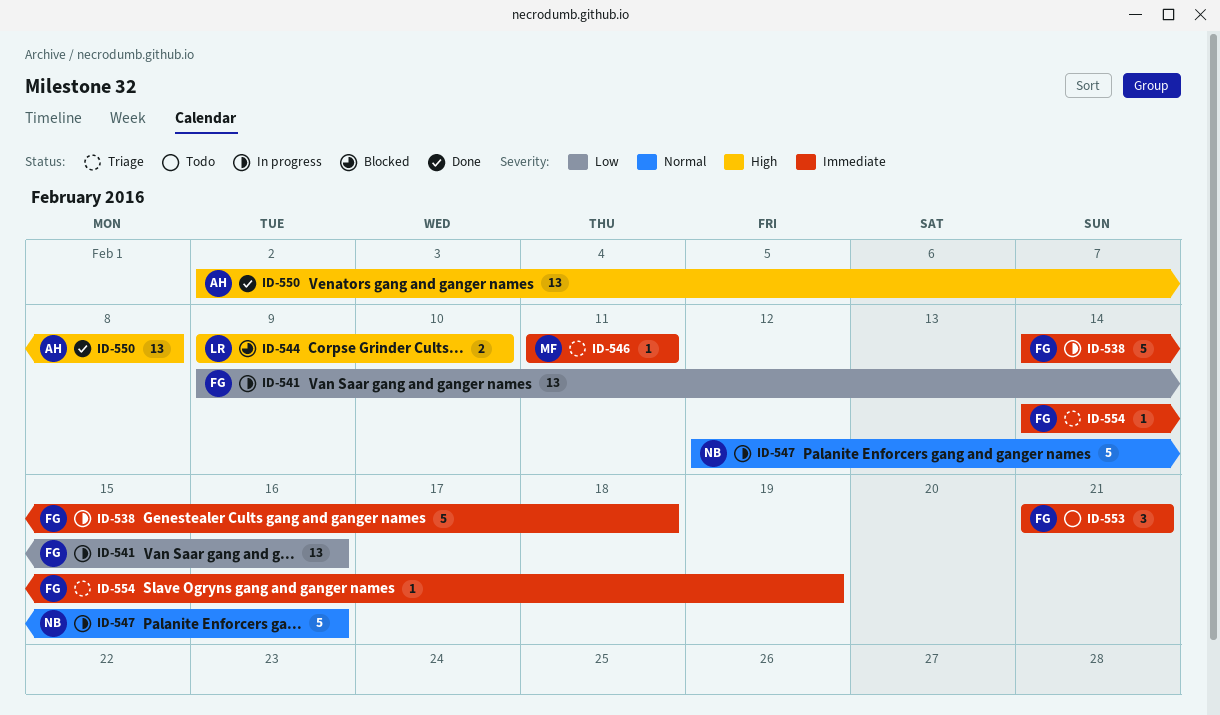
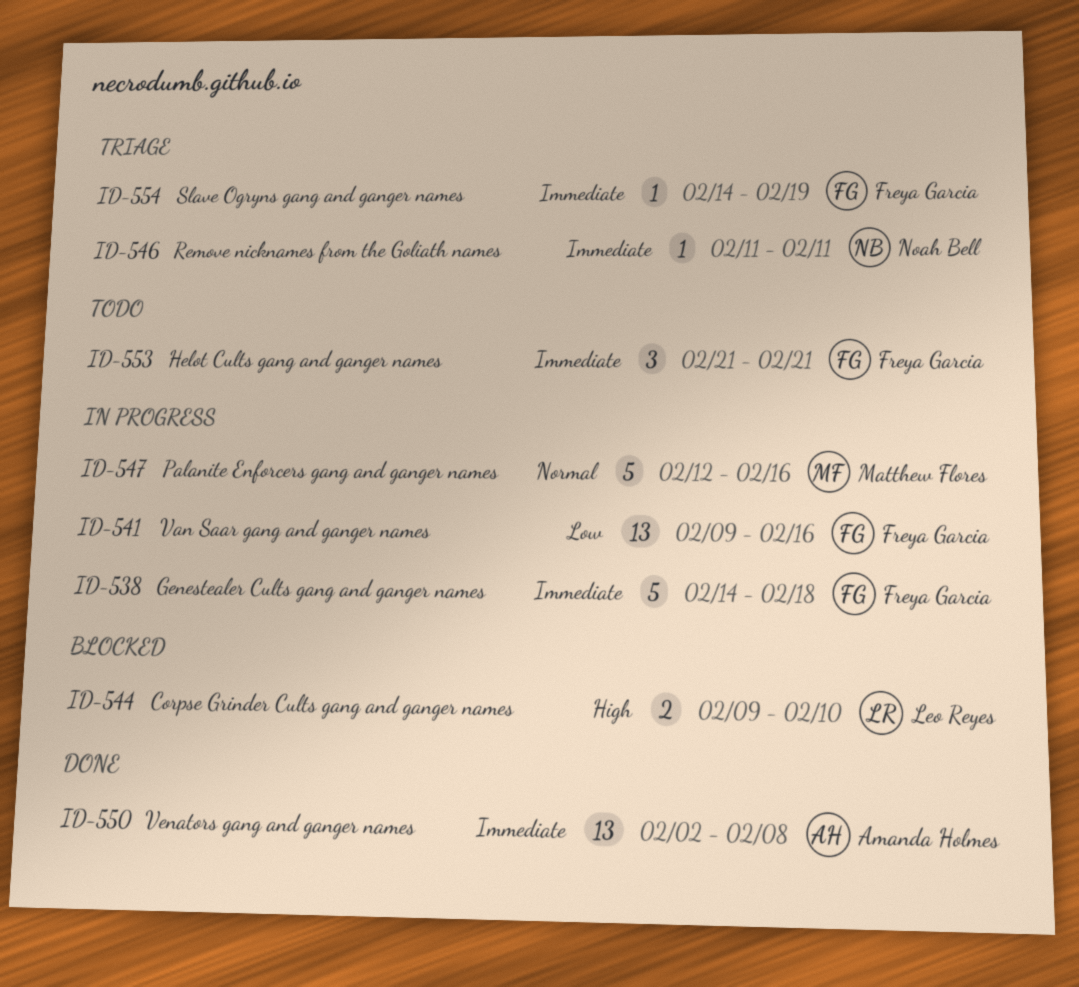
ID-546, owner: Matthew Flores -> Noah Bell
ID-547, owner: Noah Bell -> Matthew Flores
ID-550, priority: High -> Immediate

